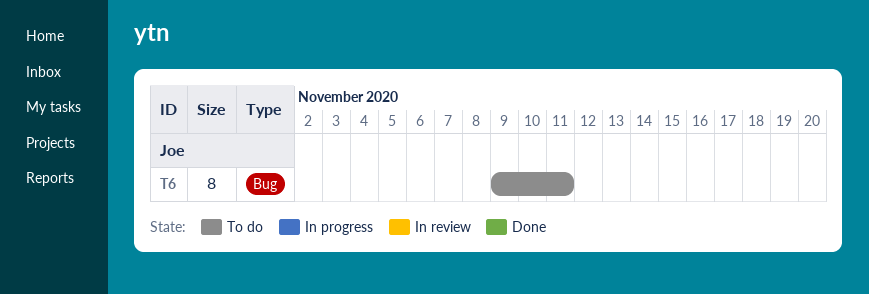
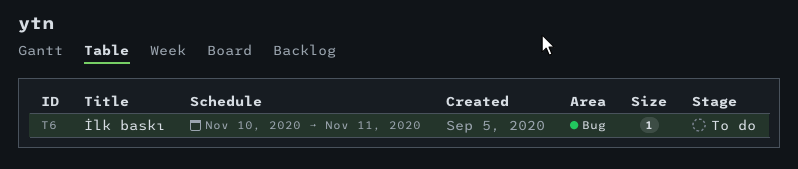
T6, estimate: 8 -> 1
T6, start: Nov 9 -> Nov 10

